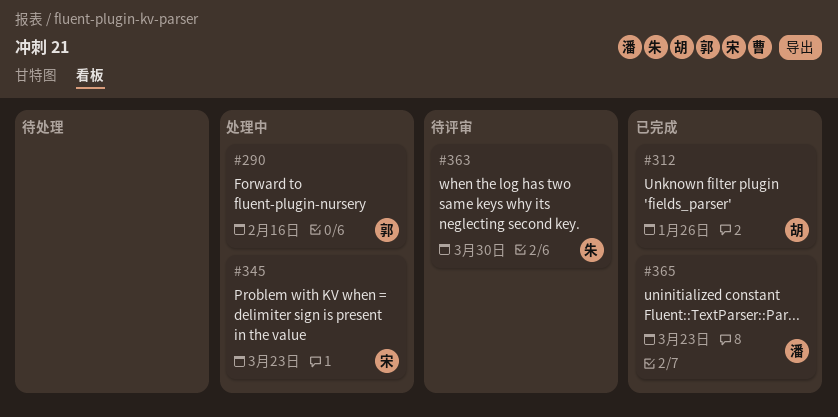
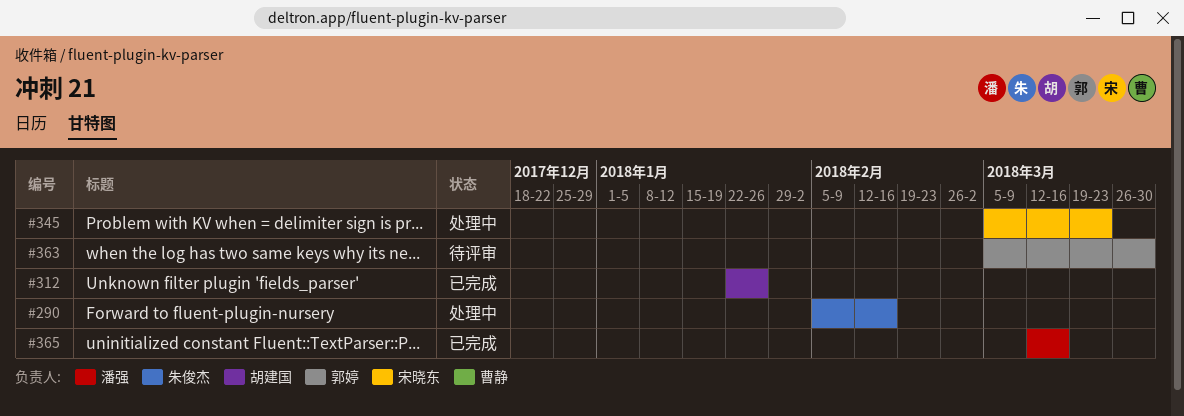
#290, owner: 郭婷 -> 朱俊杰
#363, owner: 朱俊杰 -> 郭婷
#365, due: Mar 23 -> Mar 16

